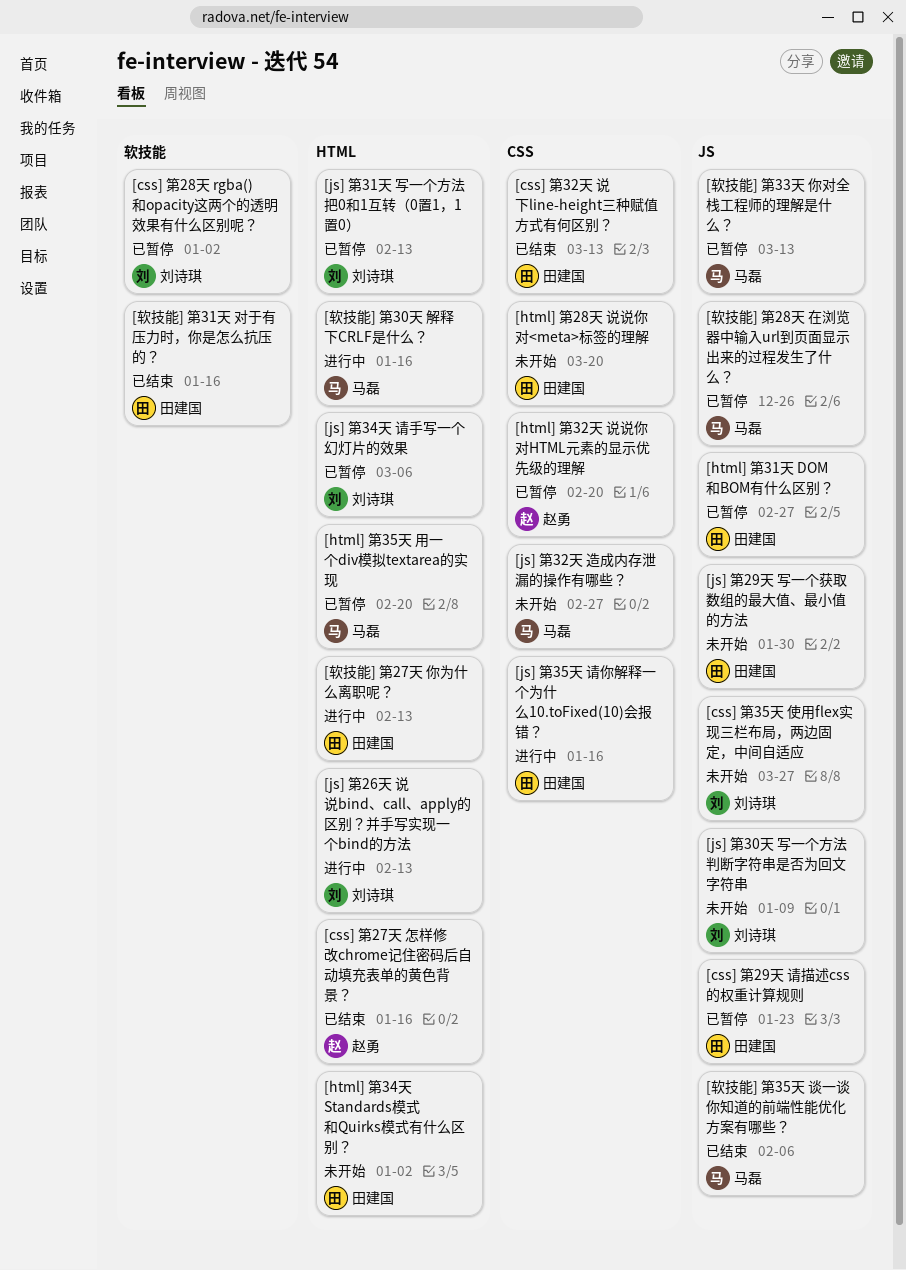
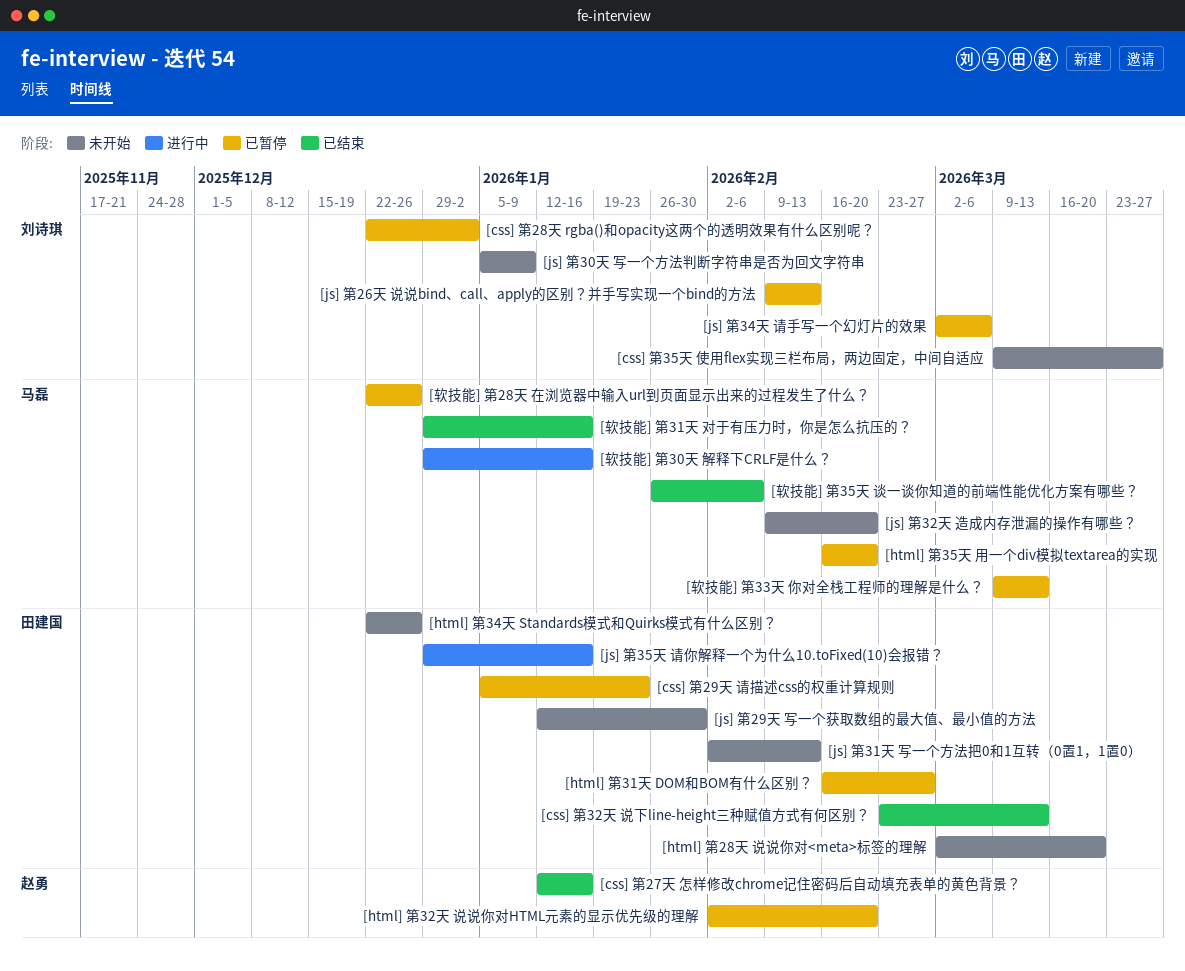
[html] 第34天 Standards模式和Quirks模式有什么区别？, due: Jan 2 -> Dec 26
[js] 第26天 说说bind、call、apply的区别？并手写实现一个bind的方法, status: 进行中 -> 已暂停
[js] 第31天 写一个方法把0和1互转（0置1，1置0）, status: 已暂停 -> 未开始
[js] 第31天 写一个方法把0和1互转（0置1，1置0）, owner: 刘诗琪 -> 田建国
[js] 第32天 造成内存泄漏的操作有哪些？, due: Feb 27 -> Feb 20
[软技能] 第27天 你为什么离职呢？: present -> none
[软技能] 第31天 对于有压力时，你是怎么抗压的？, owner: 田建国 -> 马磊

